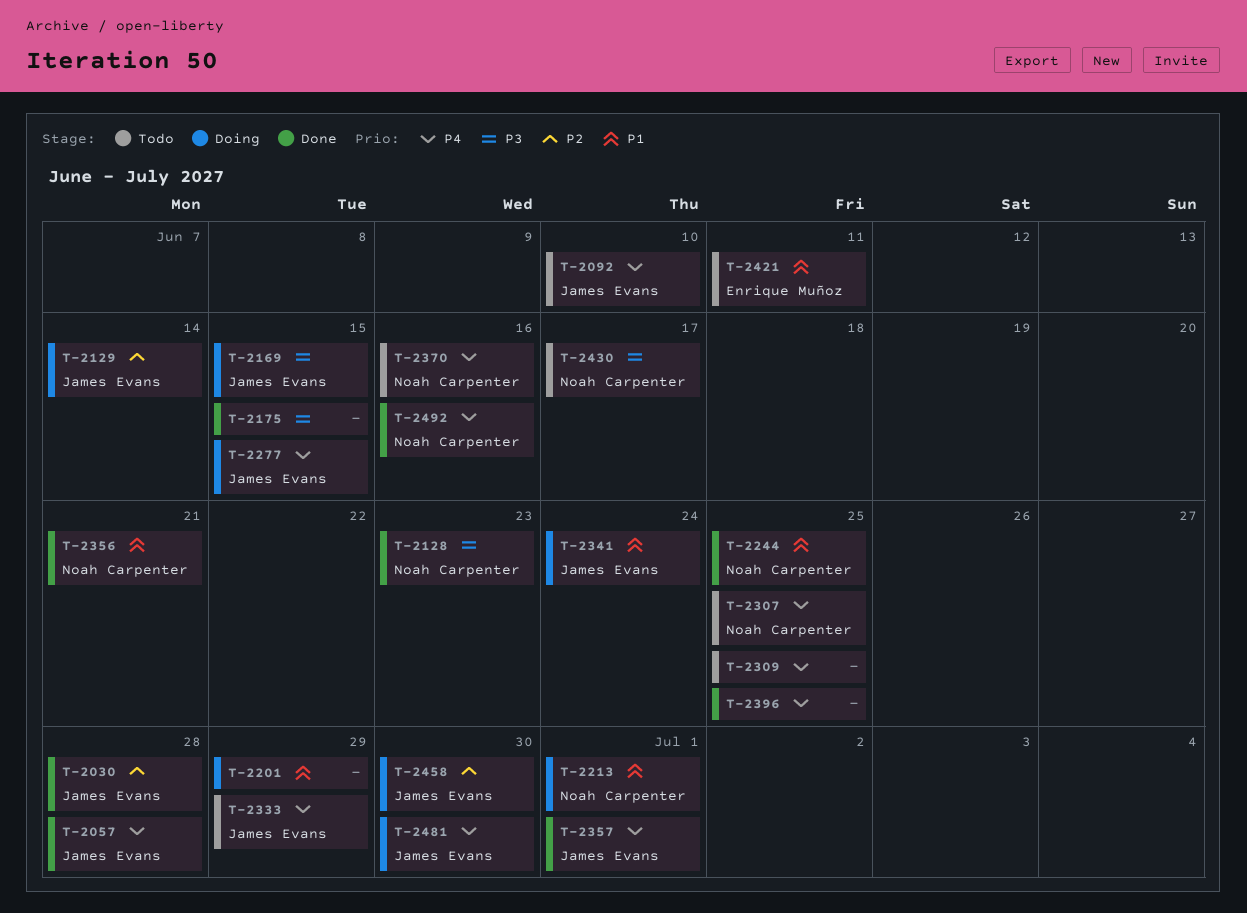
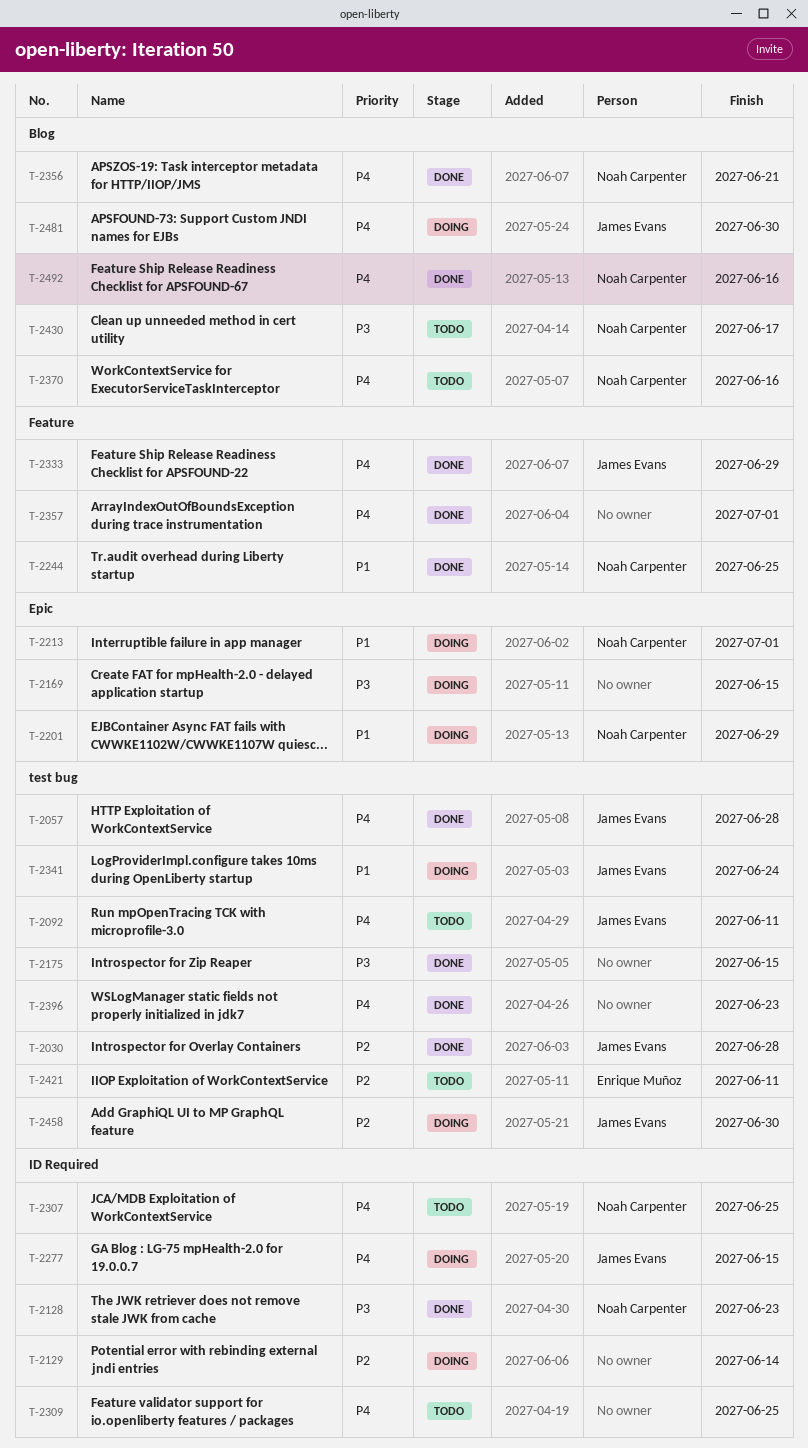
T-2092, due: Jun 10 -> Jun 11
T-2129, owner: James Evans -> none
T-2169, owner: James Evans -> none
T-2201, owner: none -> Noah Carpenter
T-2333, status: Todo -> Done
T-2356, priority: P1 -> P4
T-2357, owner: James Evans -> none
T-2396, due: Jun 25 -> Jun 23
T-2421, priority: P1 -> P2

